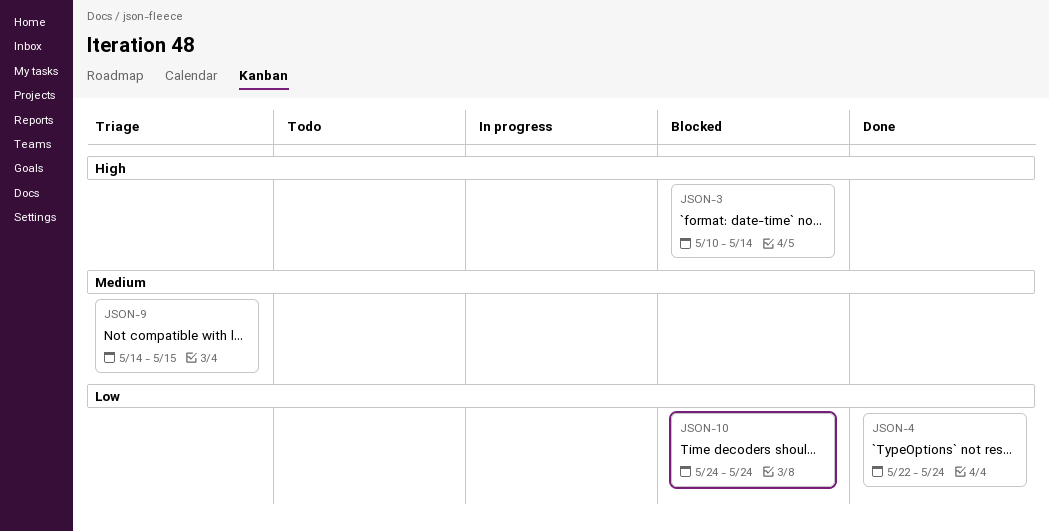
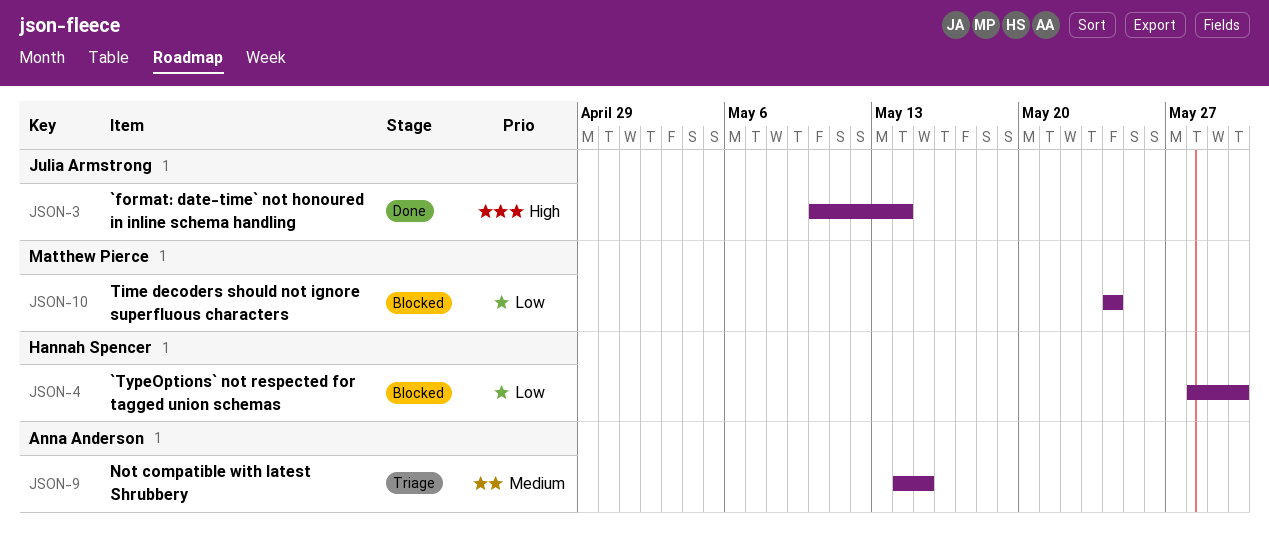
JSON-3, status: Blocked -> Done
JSON-4, status: Done -> Blocked
JSON-4, start: May 22 -> May 28
JSON-4, due: May 24 -> May 30

